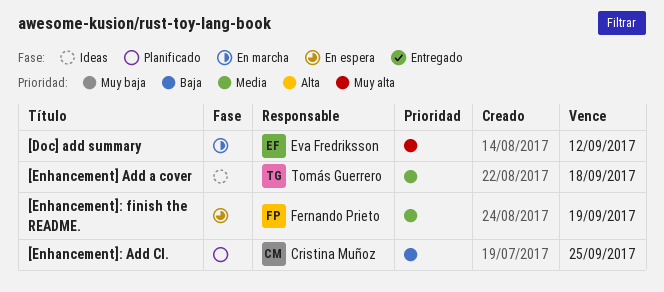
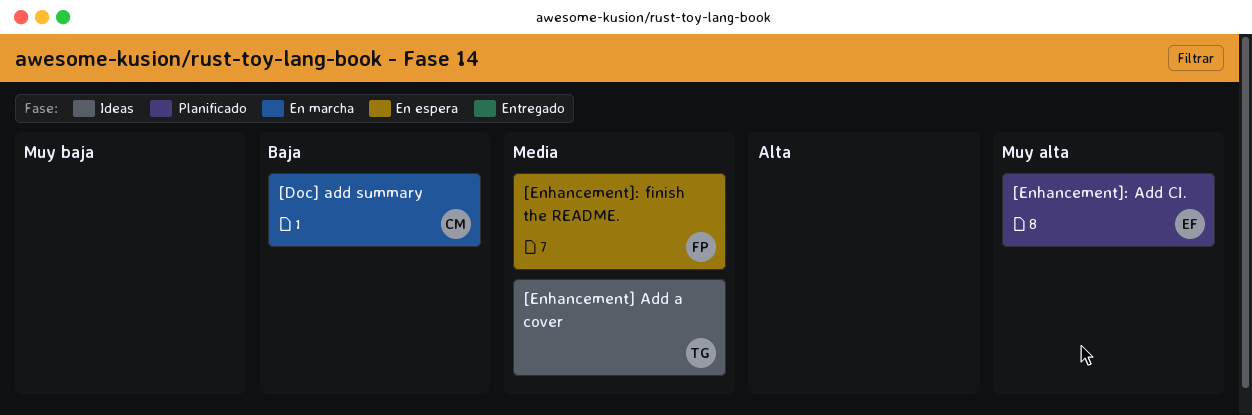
[Doc] add summary, owner: Eva Fredriksson -> Cristina Muñoz
[Doc] add summary, priority: Muy alta -> Baja
[Enhancement]: Add CI., owner: Cristina Muñoz -> Eva Fredriksson
[Enhancement]: Add CI., priority: Baja -> Muy alta

